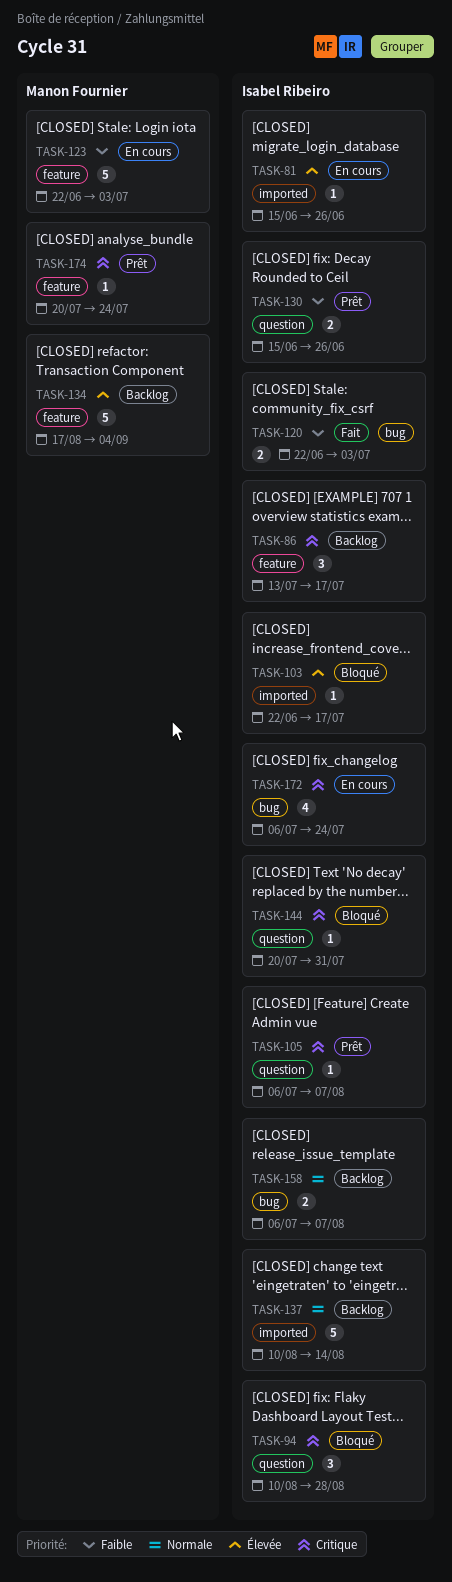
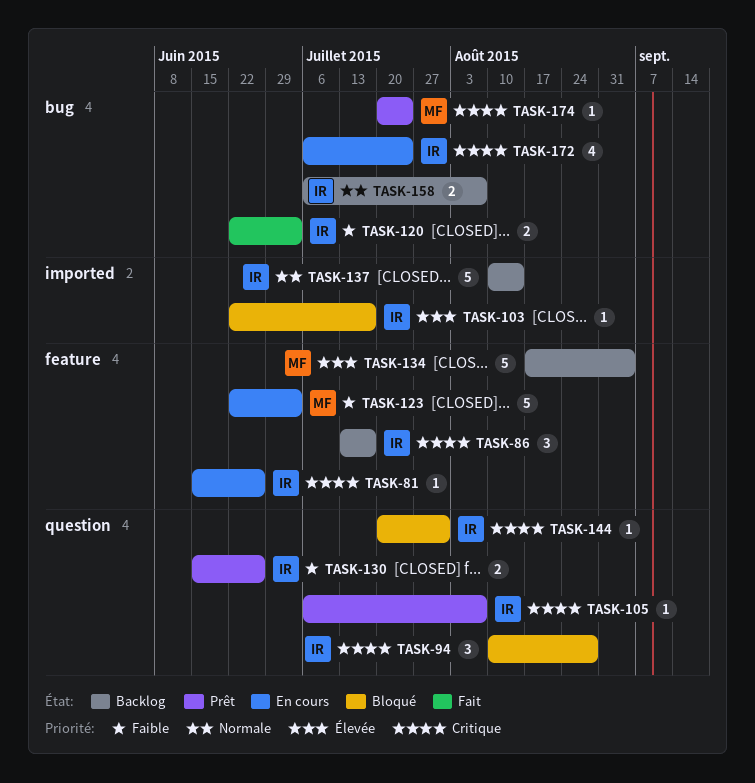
TASK-81, priority: Élevée -> Critique
TASK-81, label: imported -> feature
TASK-174, label: feature -> bug

